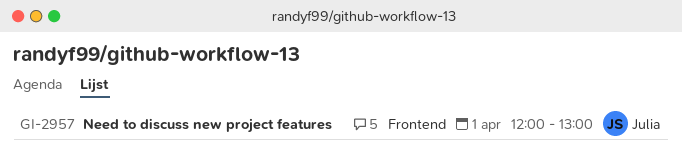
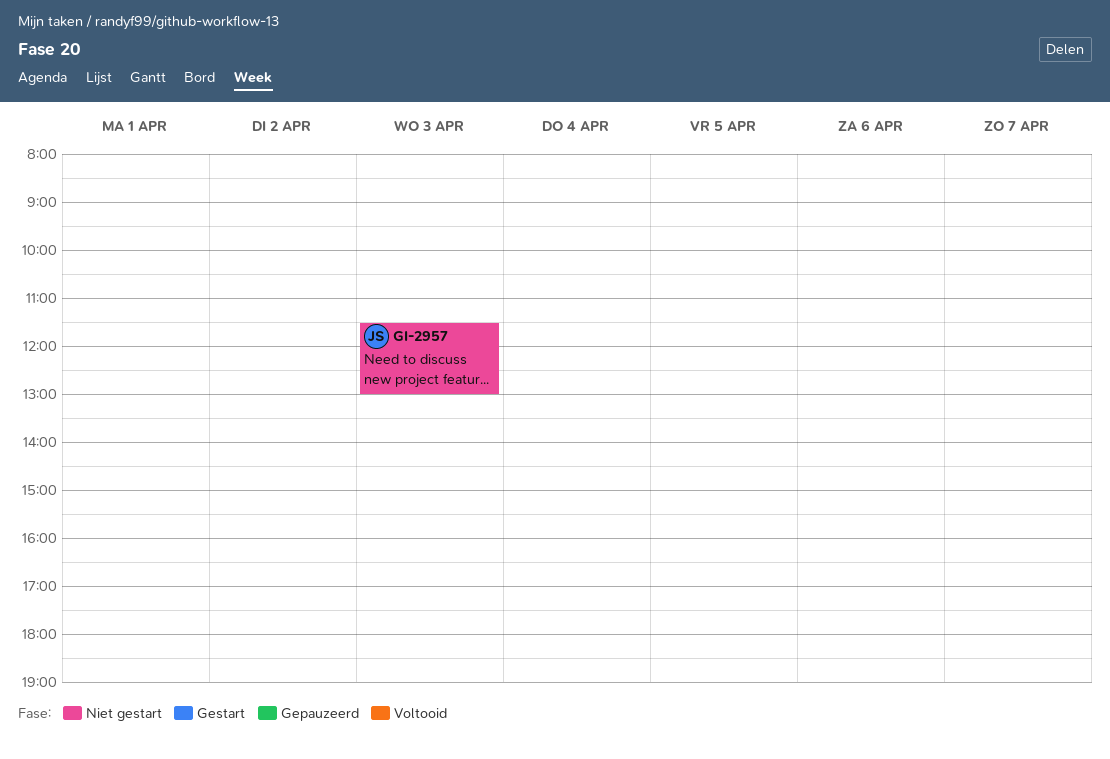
GI-2957, day: Apr 1 -> Apr 3
GI-2957, begins: 12:00 -> 11:30

